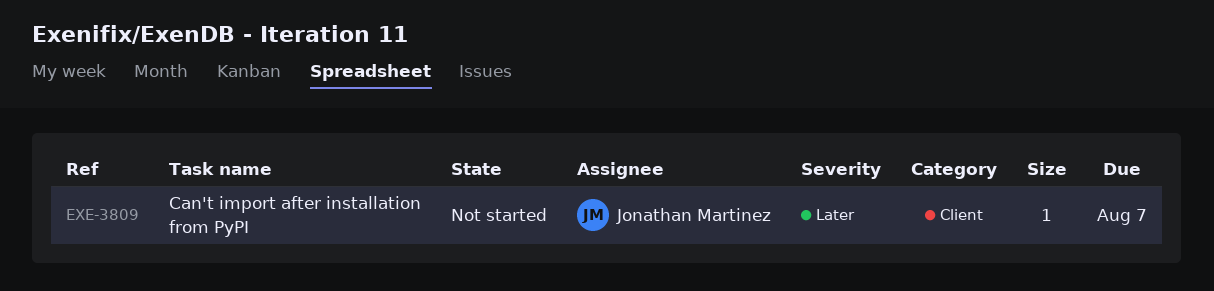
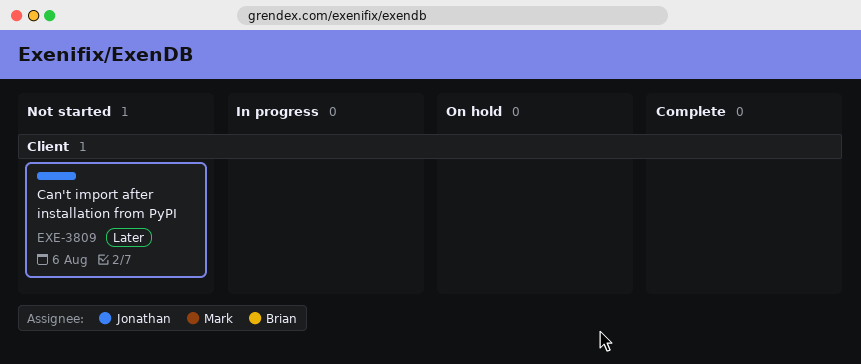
EXE-3809, due: Aug 7 -> Aug 6

